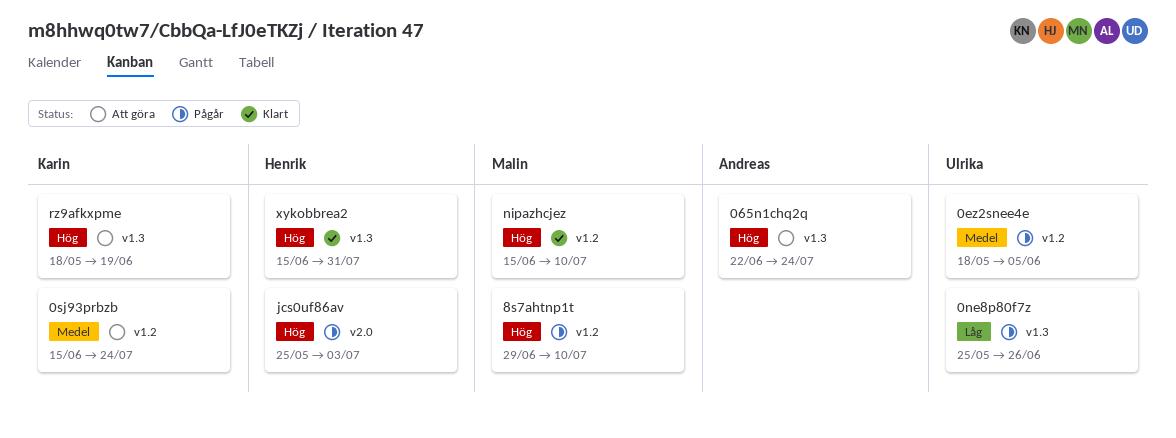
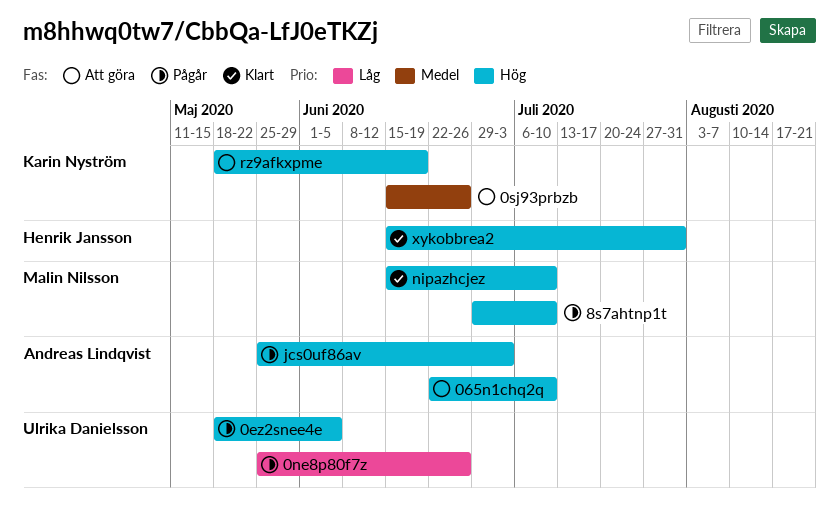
065n1chq2q, due: Jul 24 -> Jul 10
0ez2snee4e, priority: Medel -> Hög
0sj93prbzb, due: Jul 24 -> Jun 26
jcs0uf86av, owner: Henrik Jansson -> Andreas Lindqvist

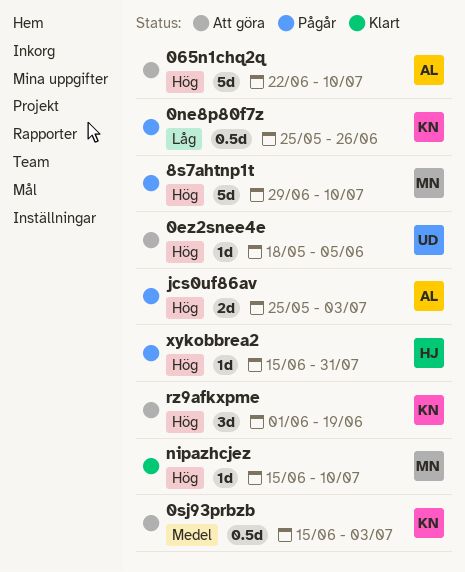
0ez2snee4e, status: Pågår -> Att göra
0ne8p80f7z, owner: Ulrika Danielsson -> Karin Nyström
0sj93prbzb, due: Jun 26 -> Jul 3
rz9afkxpme, start: May 18 -> Jun 1
xykobbrea2, status: Klart -> Pågår

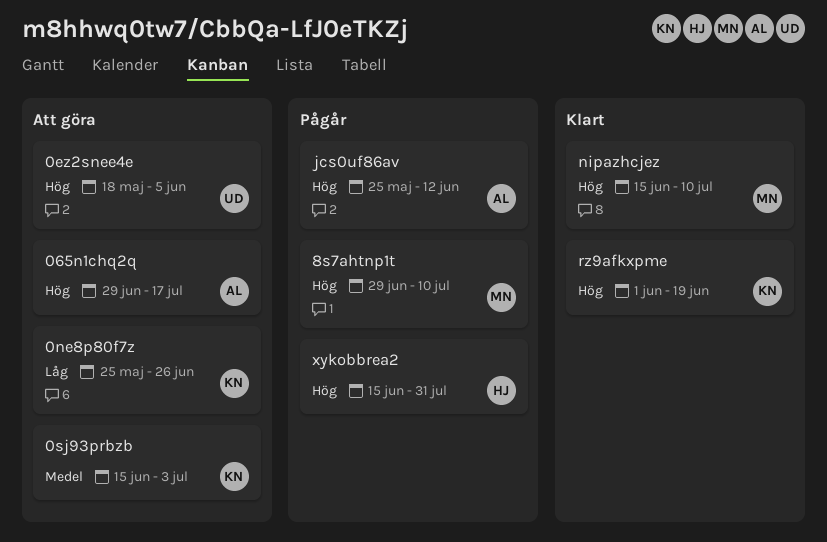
065n1chq2q, start: Jun 22 -> Jun 29
065n1chq2q, due: Jul 10 -> Jul 17
0ne8p80f7z, status: Pågår -> Att göra
jcs0uf86av, due: Jul 3 -> Jun 12
rz9afkxpme, status: Att göra -> Klart

